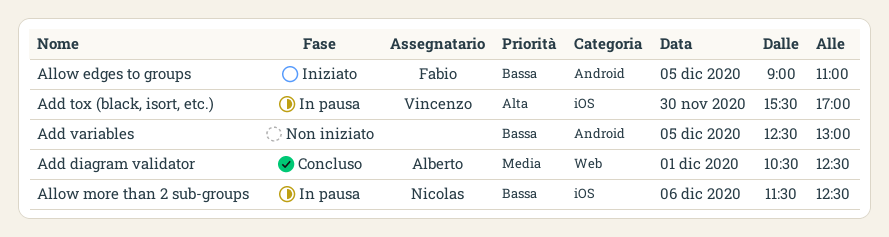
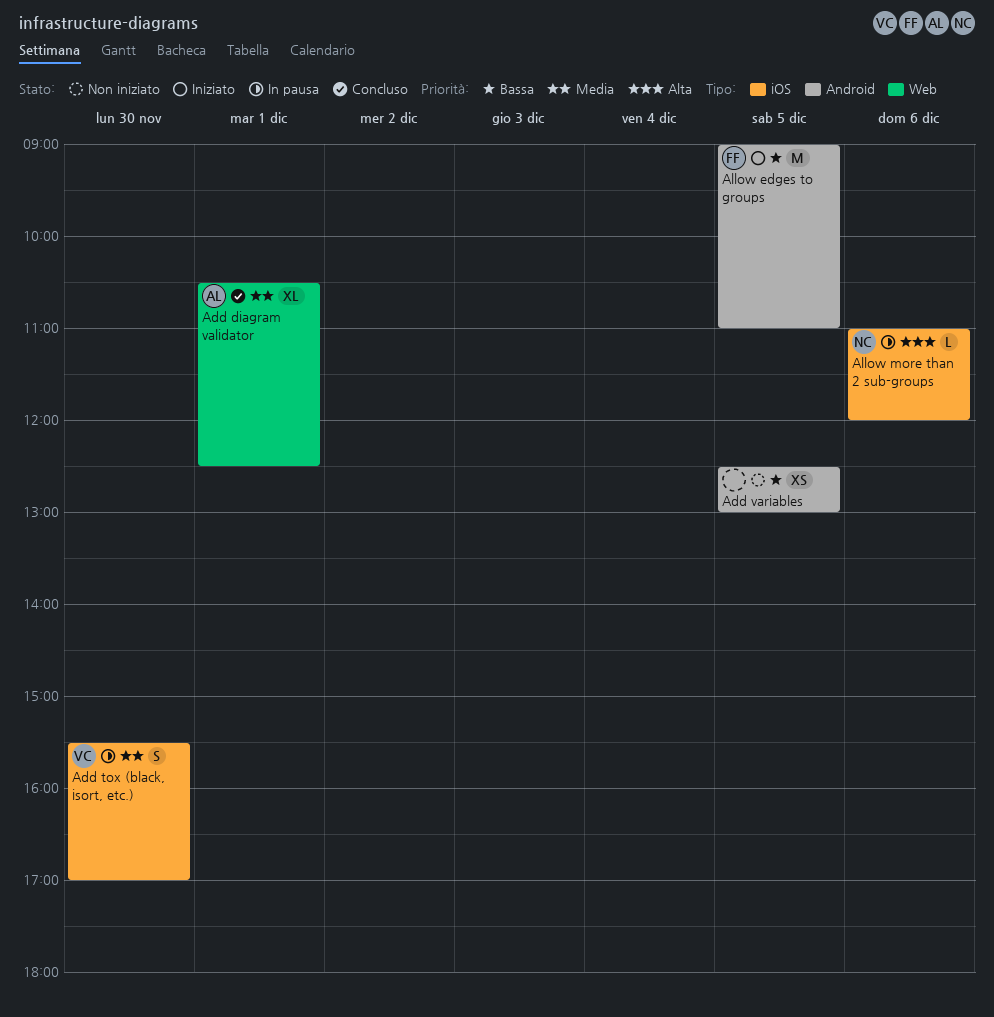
Add tox (black, isort, etc.), priority: Alta -> Media
Allow more than 2 sub-groups, priority: Bassa -> Alta
Allow more than 2 sub-groups, begins: 11:30 -> 11:00
Allow more than 2 sub-groups, ends: 12:30 -> 12:00

